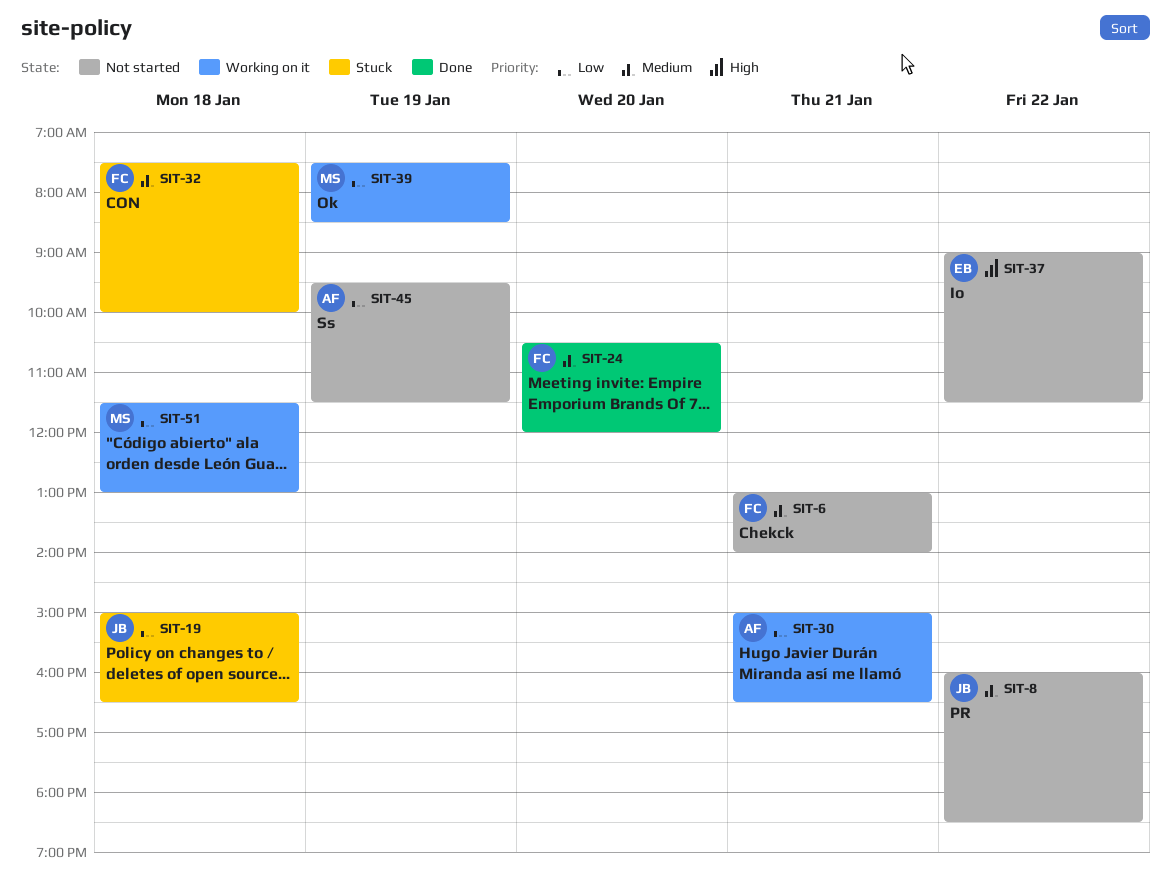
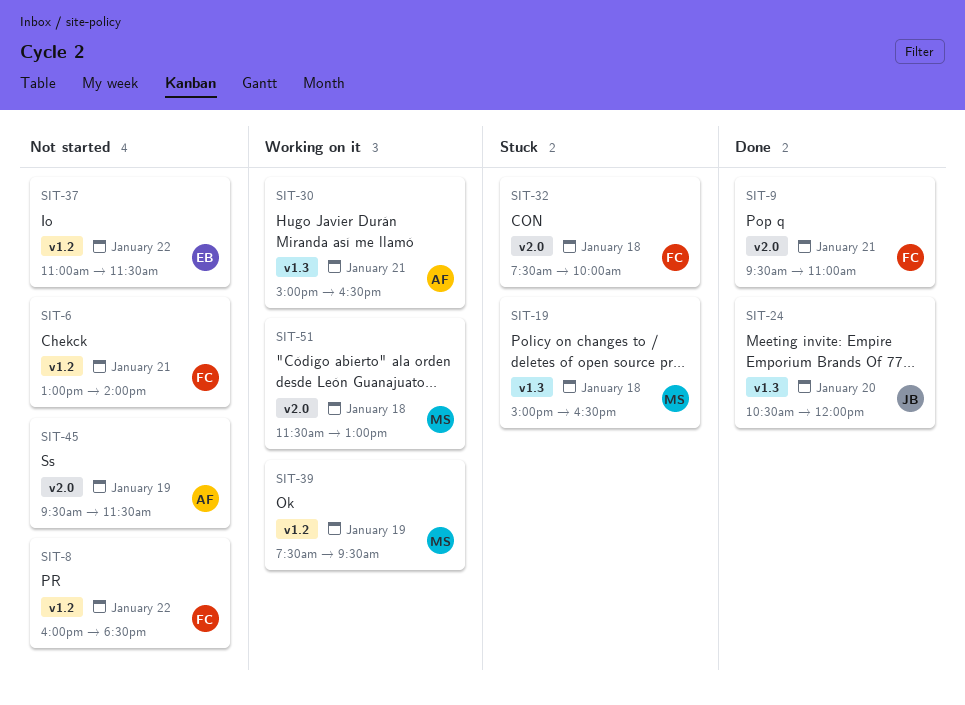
SIT-8, owner: JB -> FC
SIT-9: none -> present
SIT-19, owner: JB -> MS
SIT-24, owner: FC -> JB
SIT-37, begins: 09:00 -> 11:00
SIT-39, ends: 08:30 -> 09:30

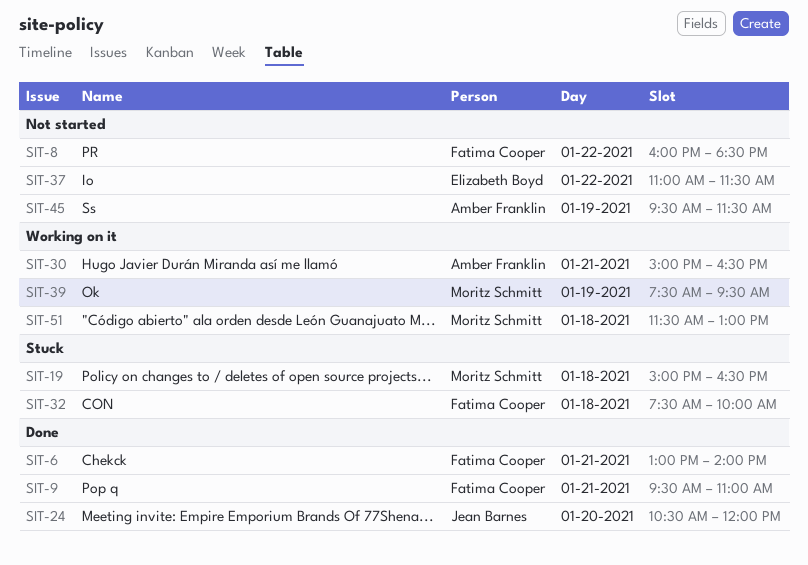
SIT-6, status: Not started -> Done

